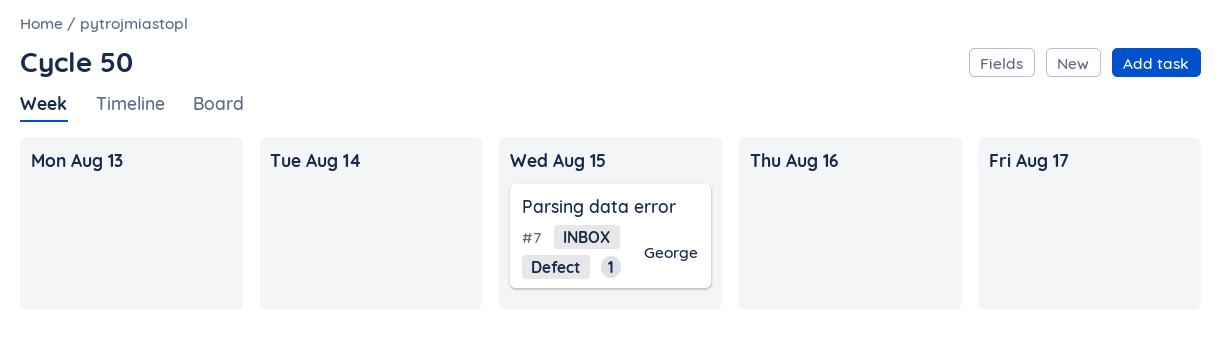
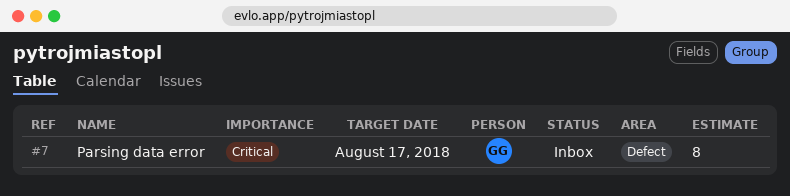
#7, estimate: 1 -> 8
#7, due: Aug 15 -> Aug 17

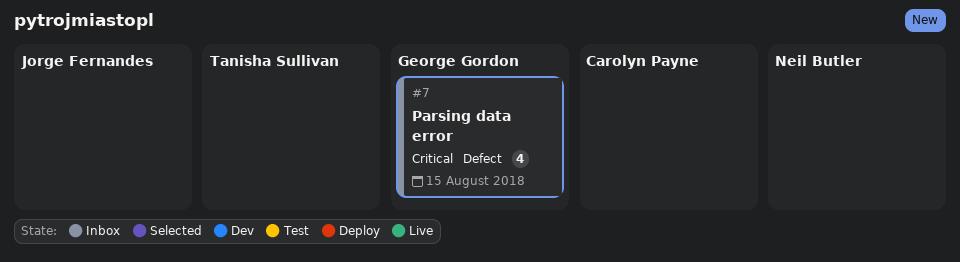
#7, estimate: 8 -> 4
#7, due: Aug 17 -> Aug 15

